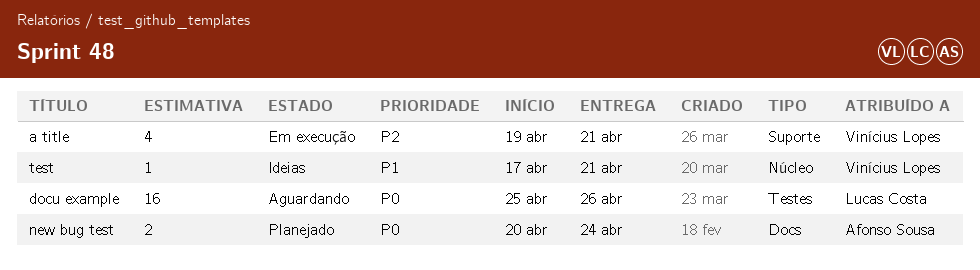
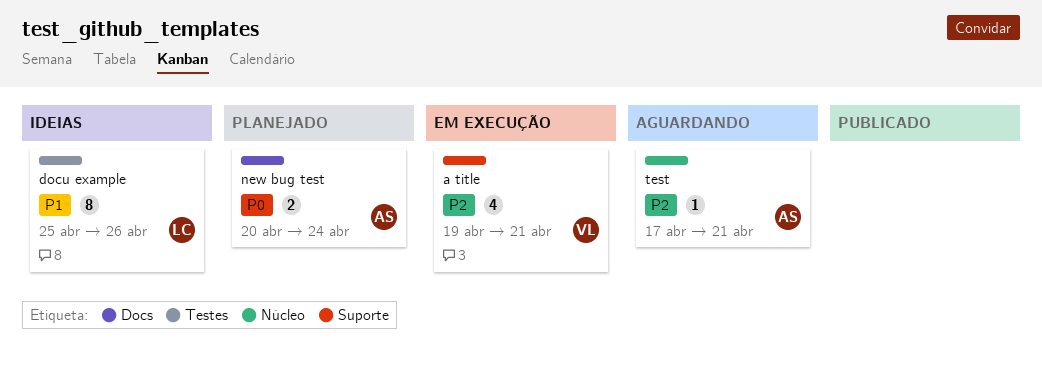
docu example, status: Aguardando -> Ideias
docu example, priority: P0 -> P1
docu example, estimate: 16 -> 8
test, status: Ideias -> Aguardando
test, owner: Vinícius Lopes -> Afonso Sousa
test, priority: P1 -> P2

